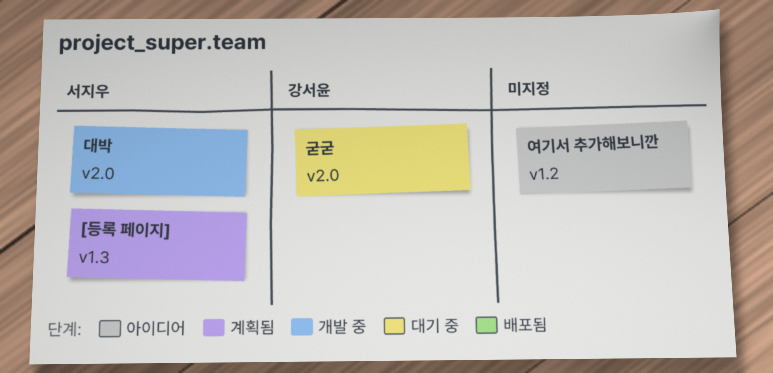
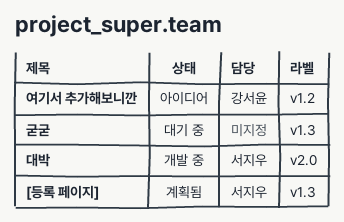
굳굳, owner: 강서윤 -> none
굳굳, label: v2.0 -> v1.3
여기서 추가해보니깐, owner: none -> 강서윤

